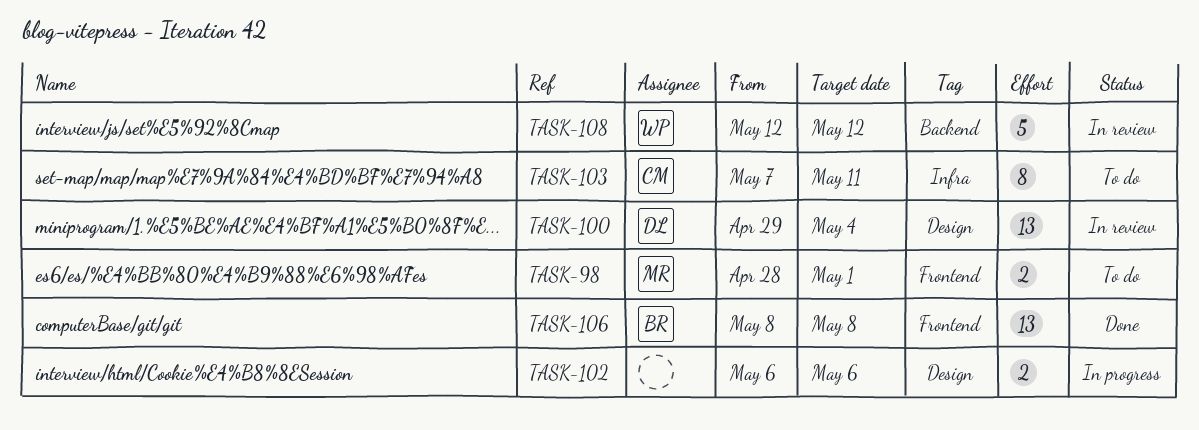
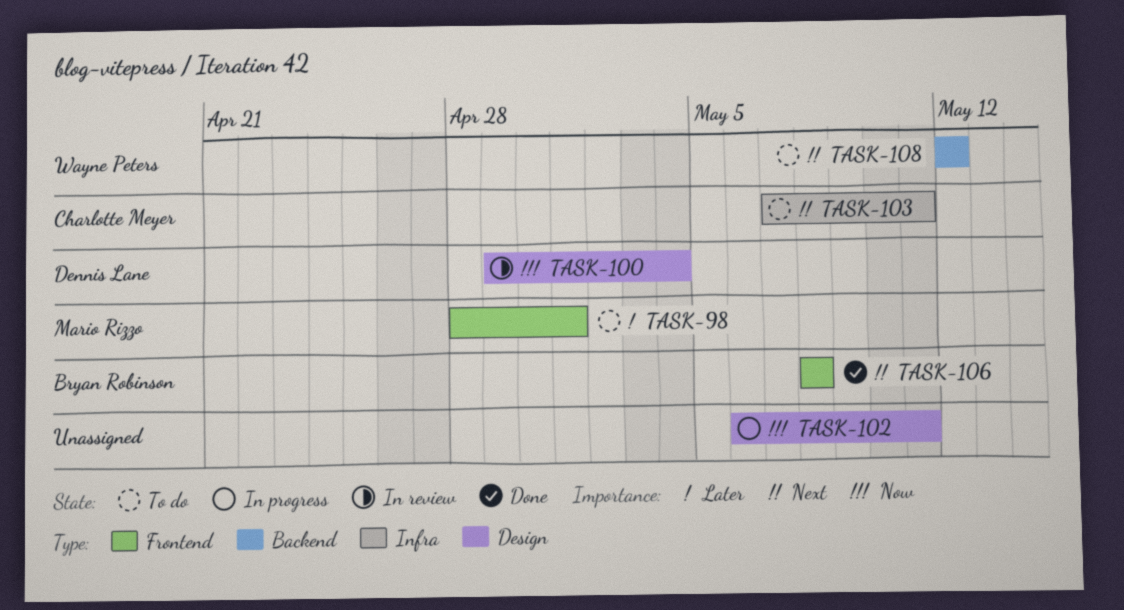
TASK-102, due: May 6 -> May 11
TASK-108, status: In review -> To do

